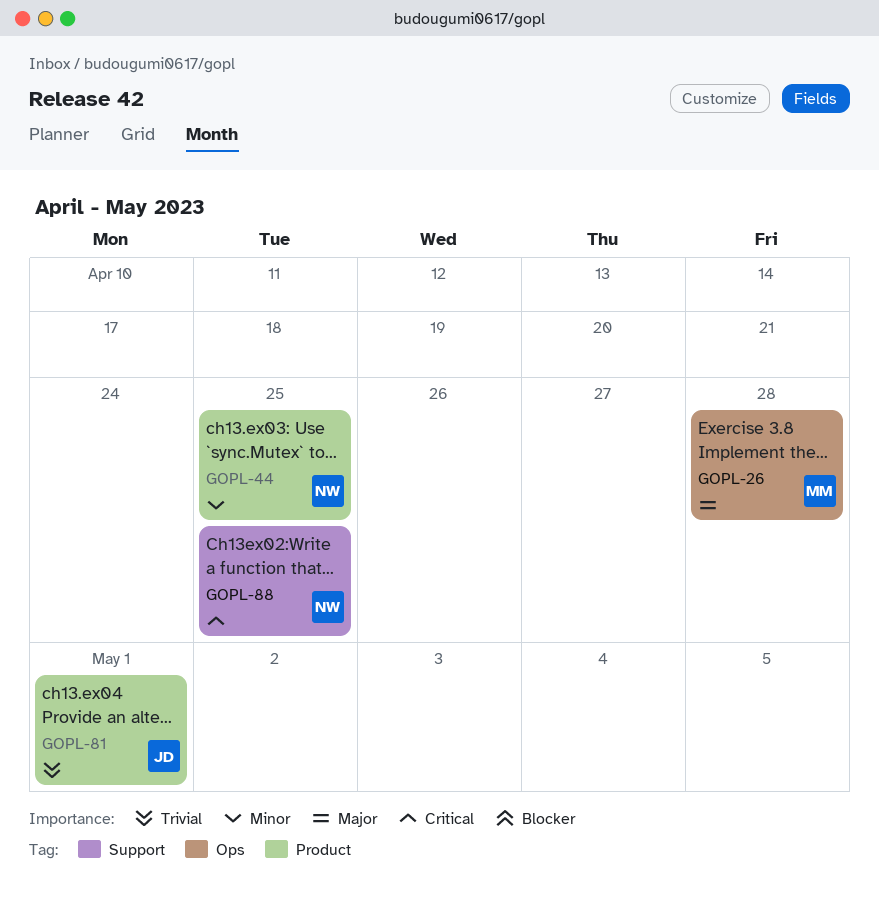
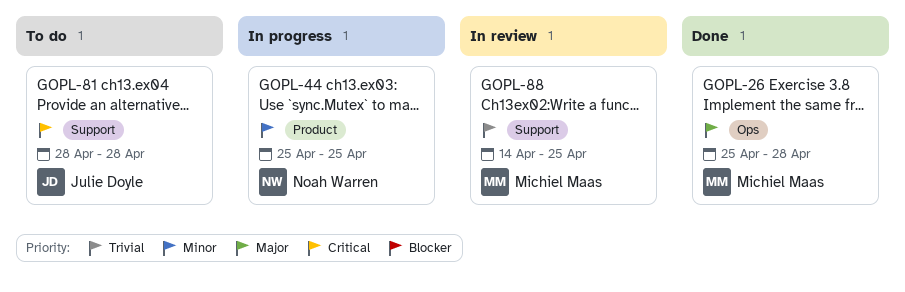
GOPL-81, priority: Trivial -> Critical
GOPL-81, label: Product -> Support
GOPL-81, due: May 1 -> Apr 28
GOPL-88, owner: Noah Warren -> Michiel Maas
GOPL-88, priority: Critical -> Trivial

